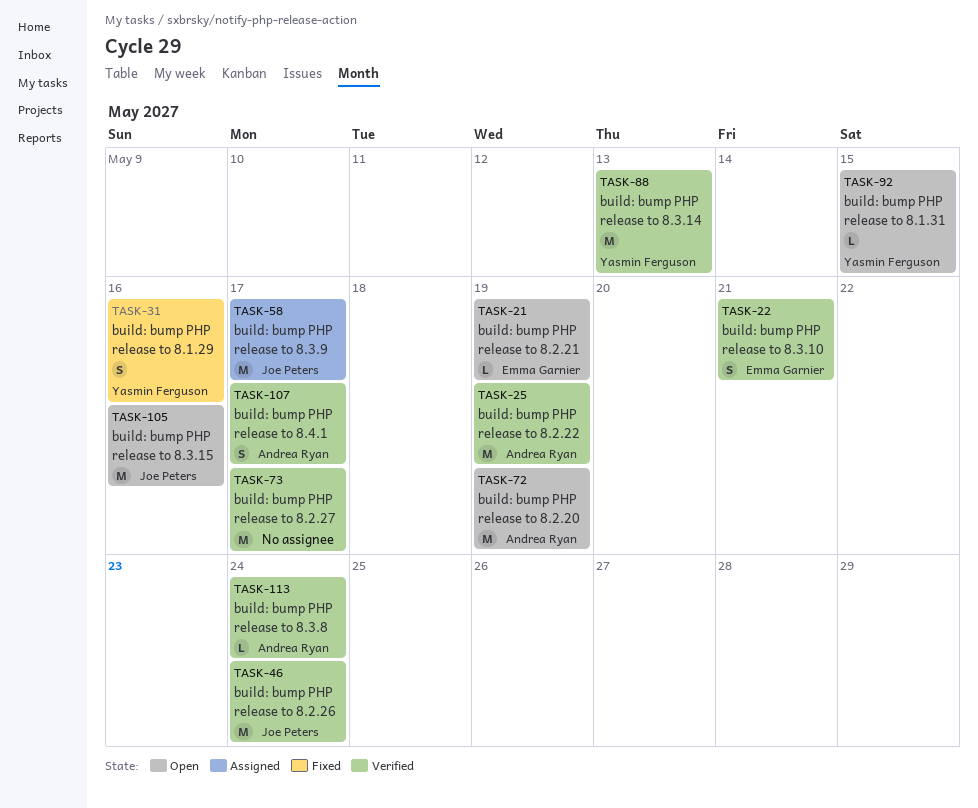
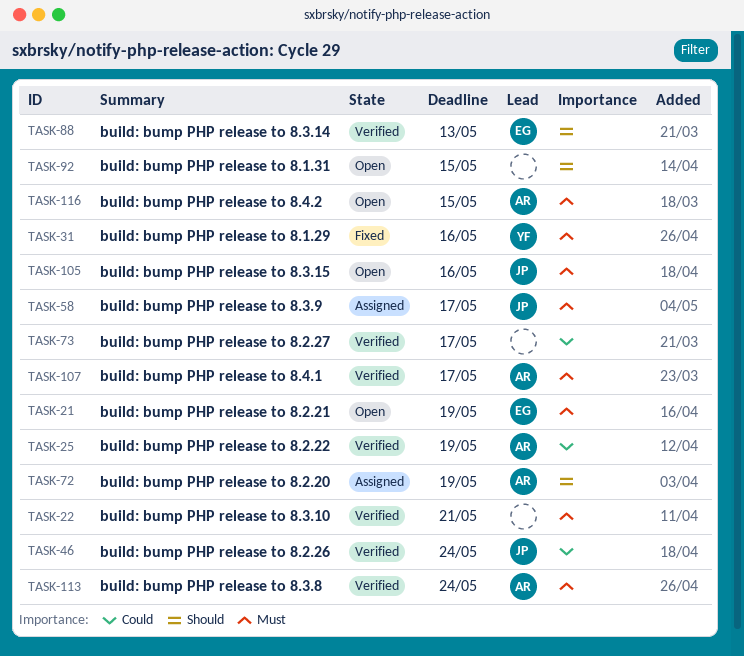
TASK-22, owner: Emma Garnier -> none
TASK-72, status: Open -> Assigned
TASK-88, owner: Yasmin Ferguson -> Emma Garnier
TASK-92, owner: Yasmin Ferguson -> none
TASK-116: none -> present

